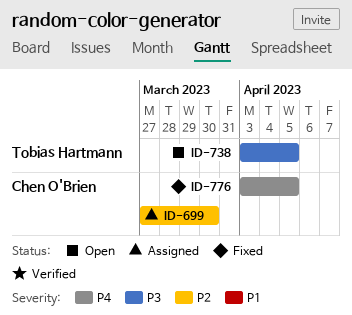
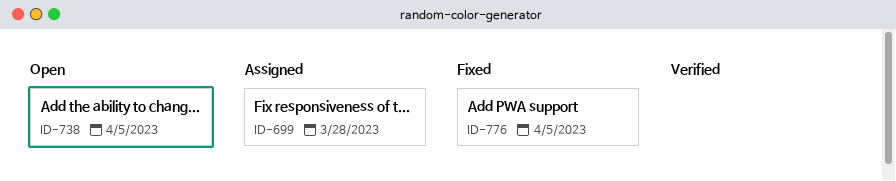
ID-699, due: Mar 30 -> Mar 28

